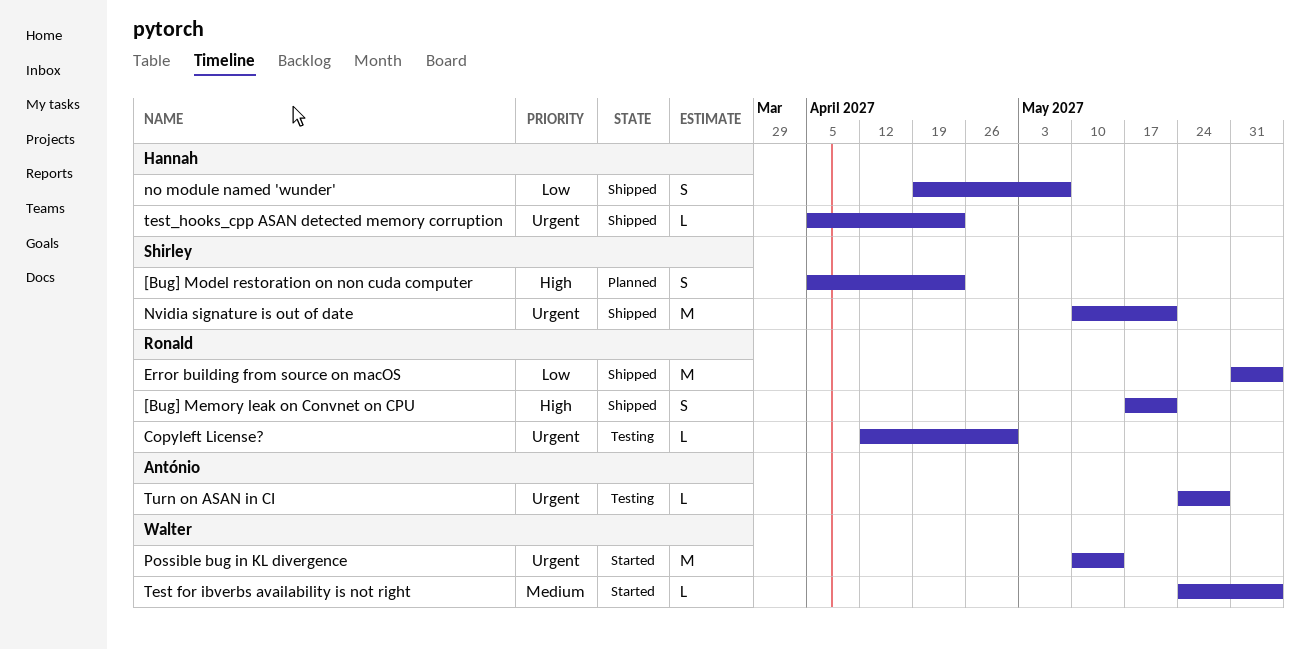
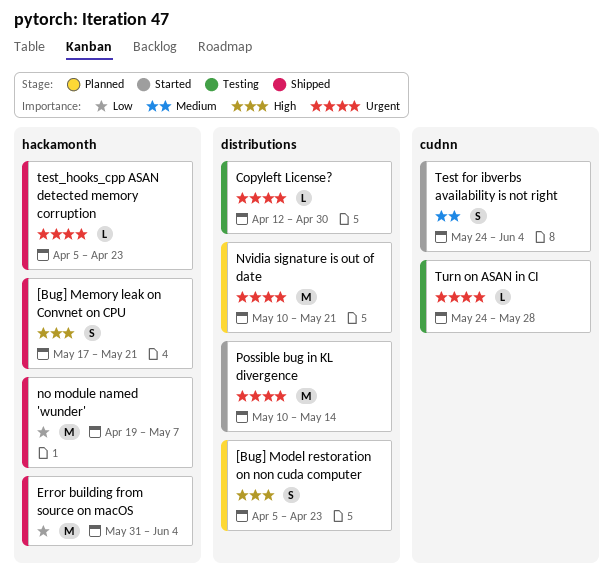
no module named 'wunder', estimate: S -> M
Nvidia signature is out of date, status: Shipped -> Planned
Test for ibverbs availability is not right, estimate: L -> S

